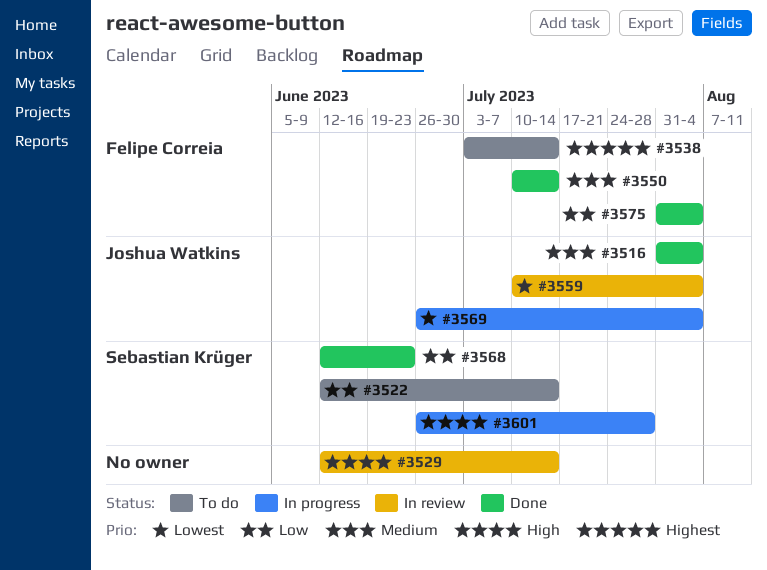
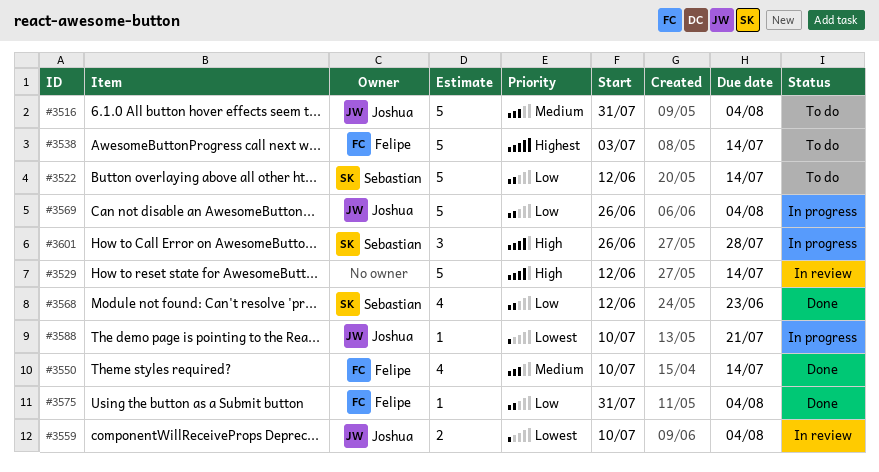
#3516, status: Done -> To do
#3569, priority: Lowest -> Low
#3588: none -> present

